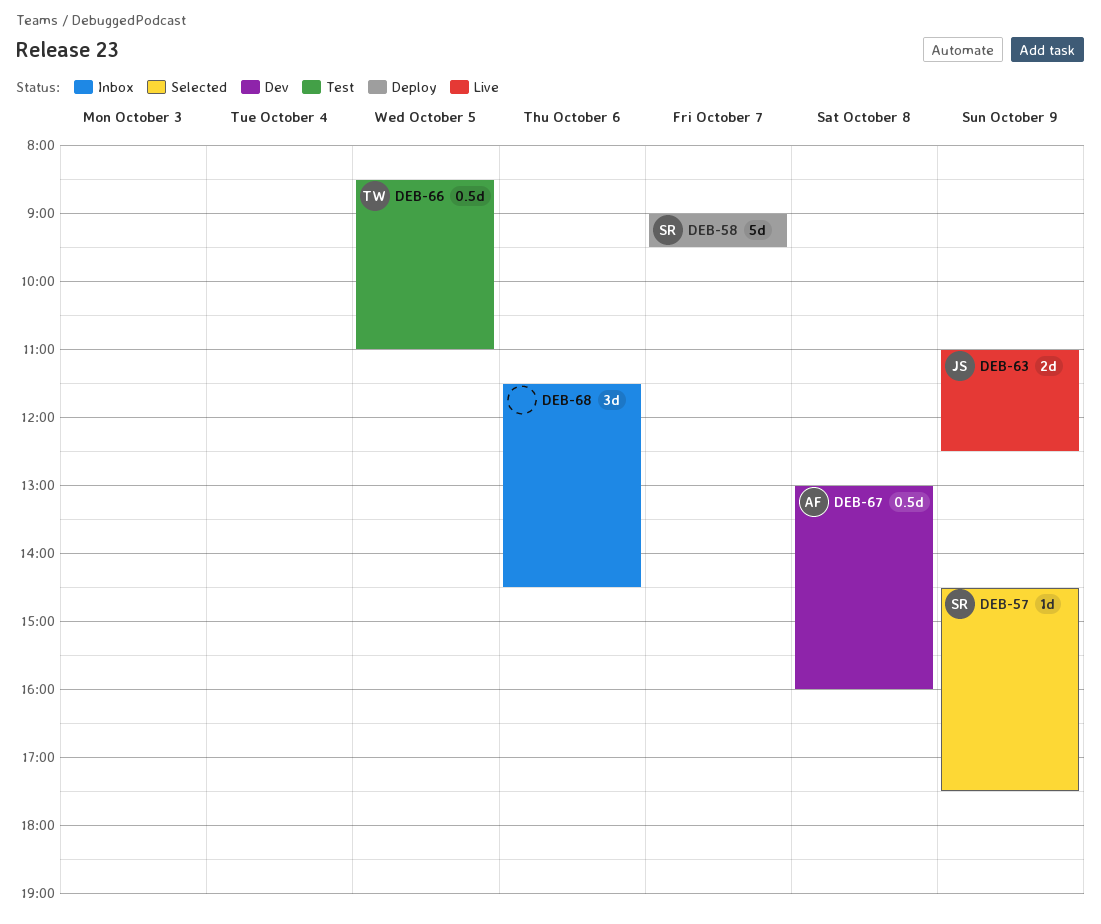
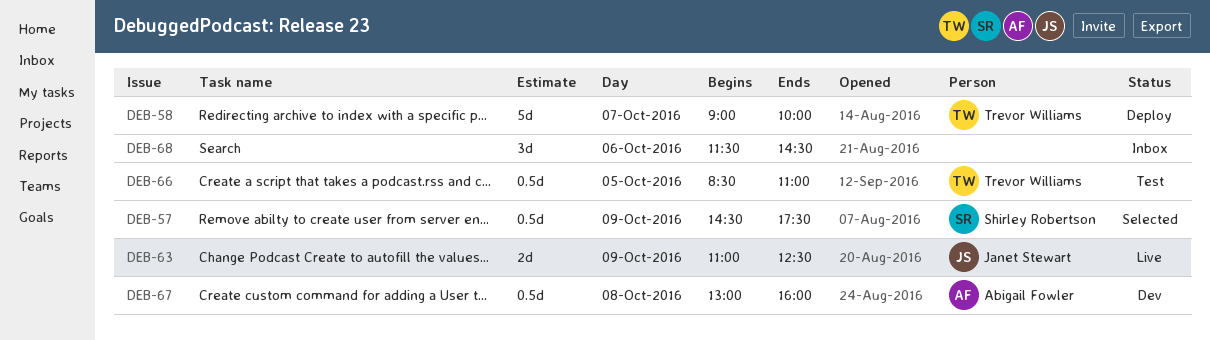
DEB-57, estimate: 1d -> 0.5d
DEB-58, owner: Shirley Robertson -> Trevor Williams
DEB-58, ends: 09:30 -> 10:00

